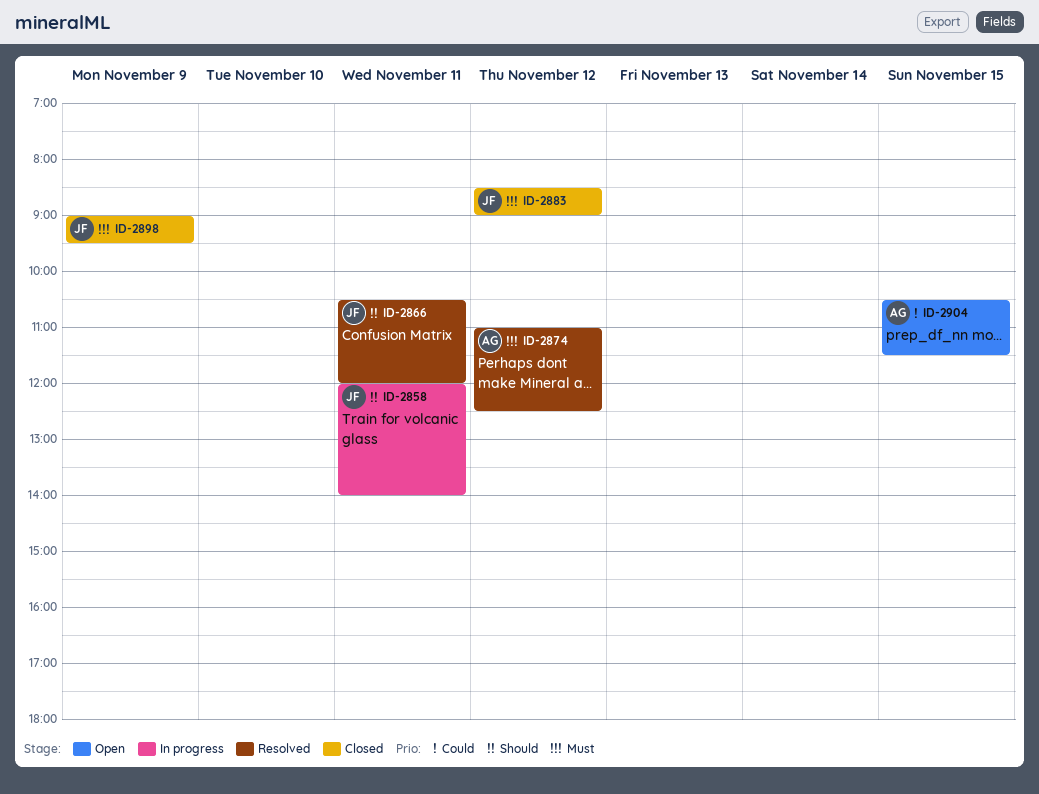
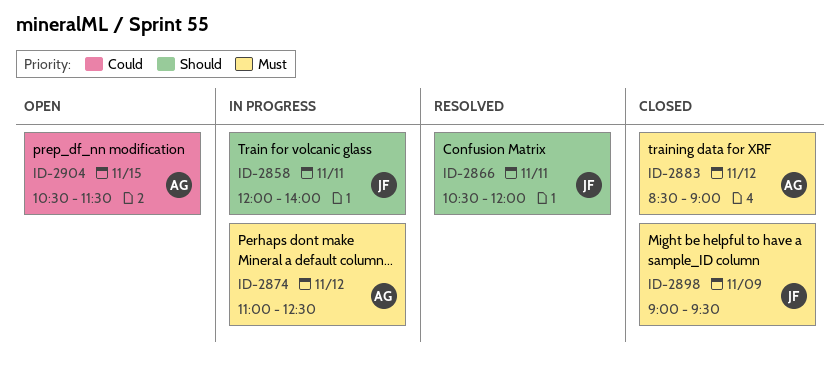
ID-2874, status: Resolved -> In progress
ID-2883, owner: JF -> AG

